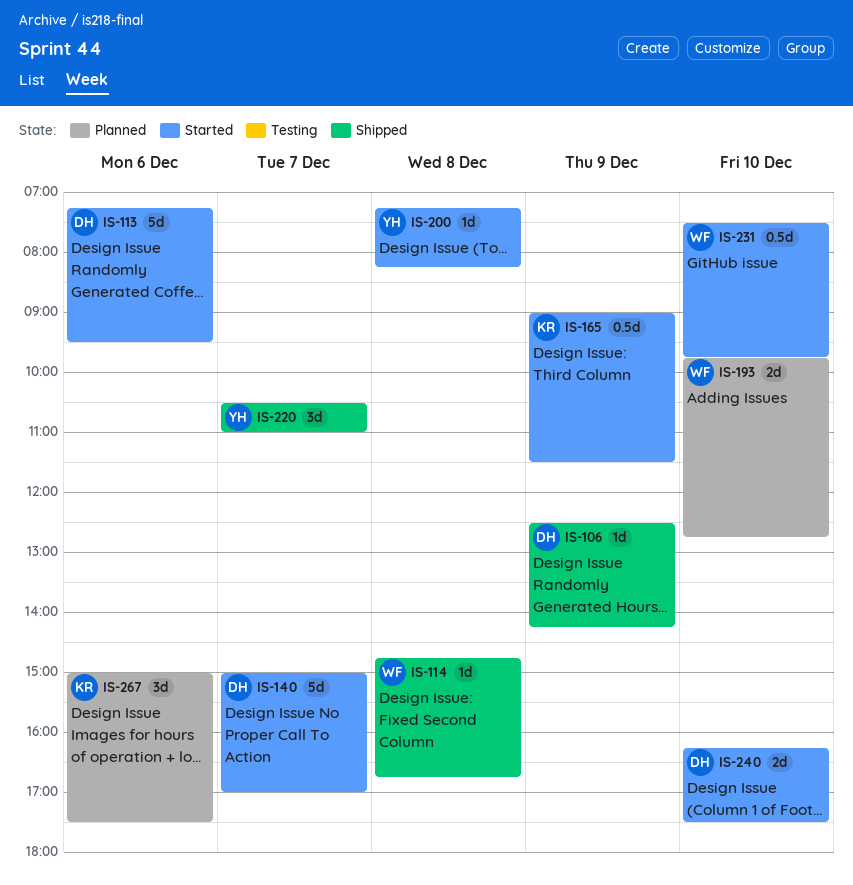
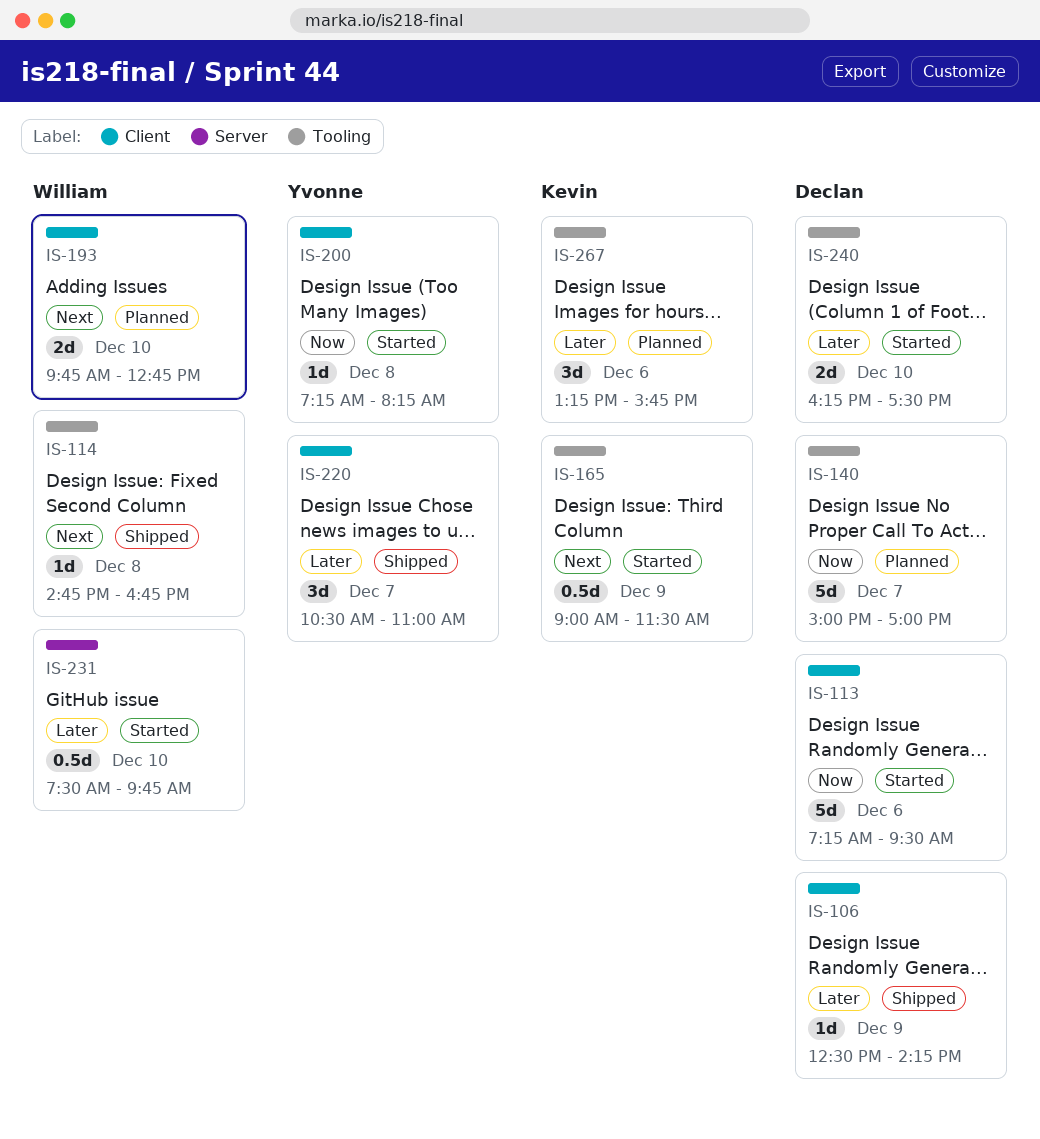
IS-140, status: Started -> Planned
IS-267, begins: 15:00 -> 13:15
IS-267, ends: 17:30 -> 15:45

